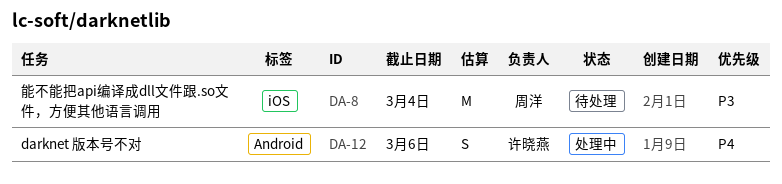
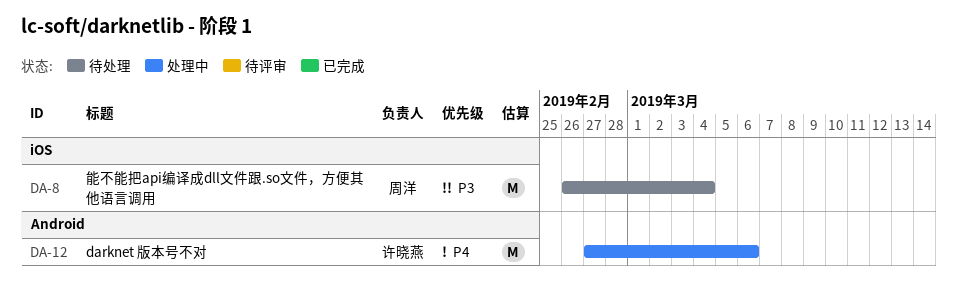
DA-12, estimate: S -> M

